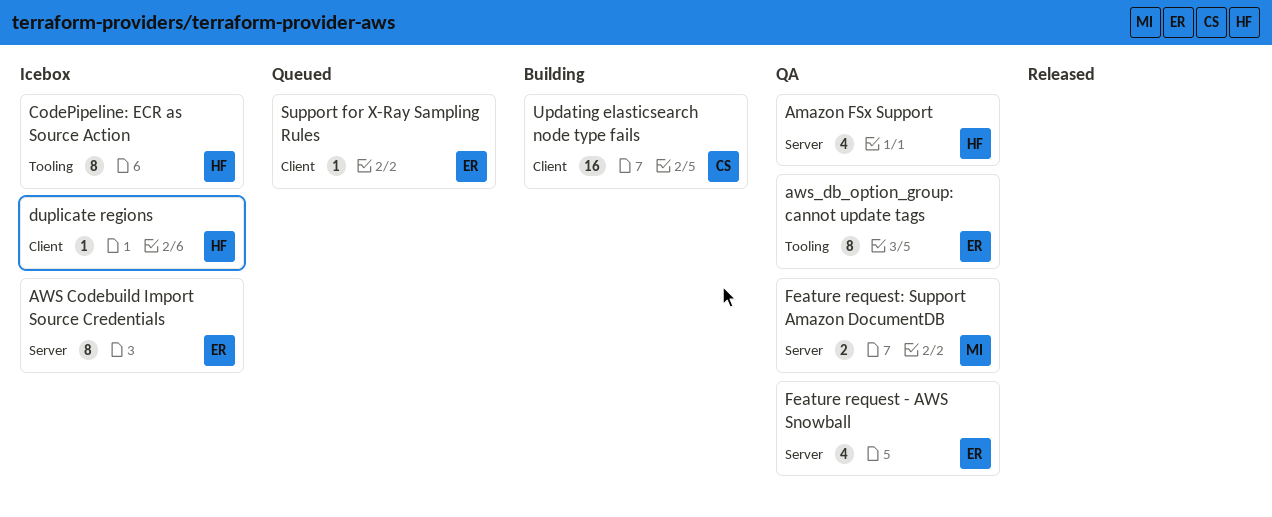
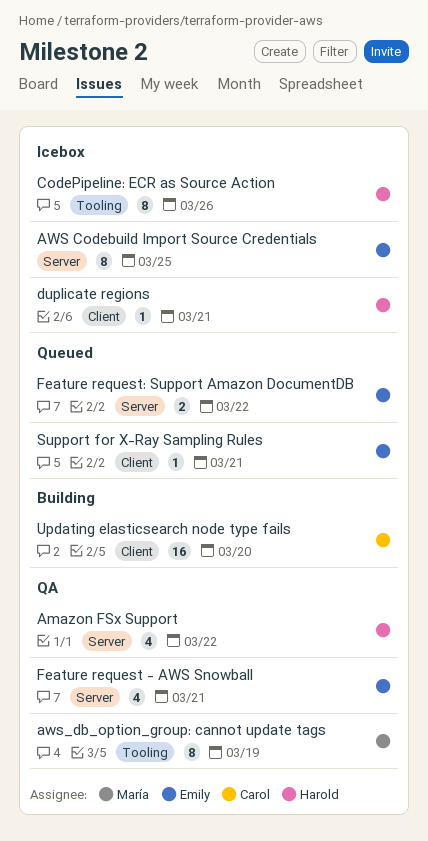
aws_db_option_group: cannot update tags, owner: Emily -> María
Feature request: Support Amazon DocumentDB, status: QA -> Queued
Feature request: Support Amazon DocumentDB, owner: María -> Emily

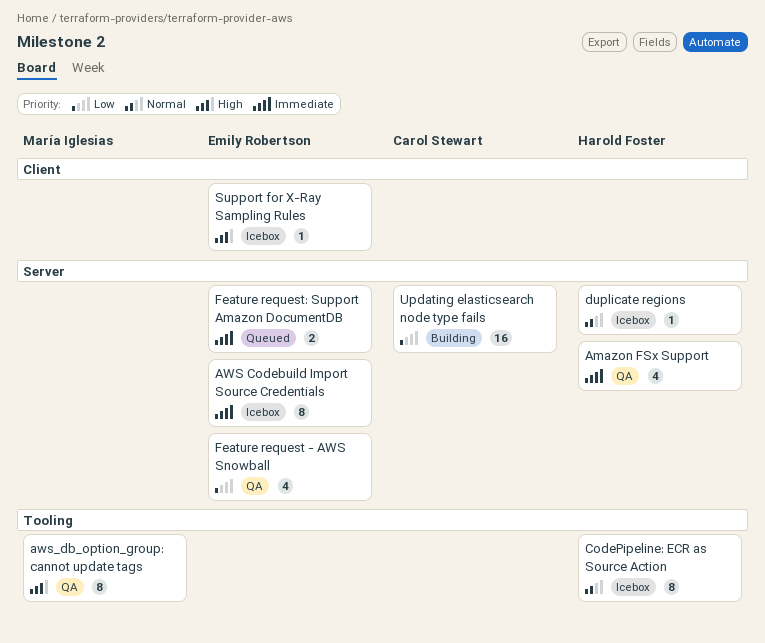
duplicate regions, label: Client -> Server
Support for X-Ray Sampling Rules, status: Queued -> Icebox
Updating elasticsearch node type fails, label: Client -> Server

